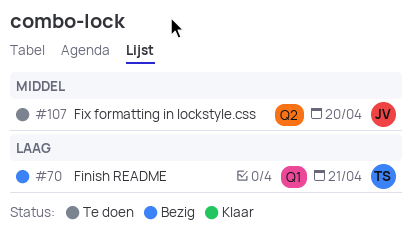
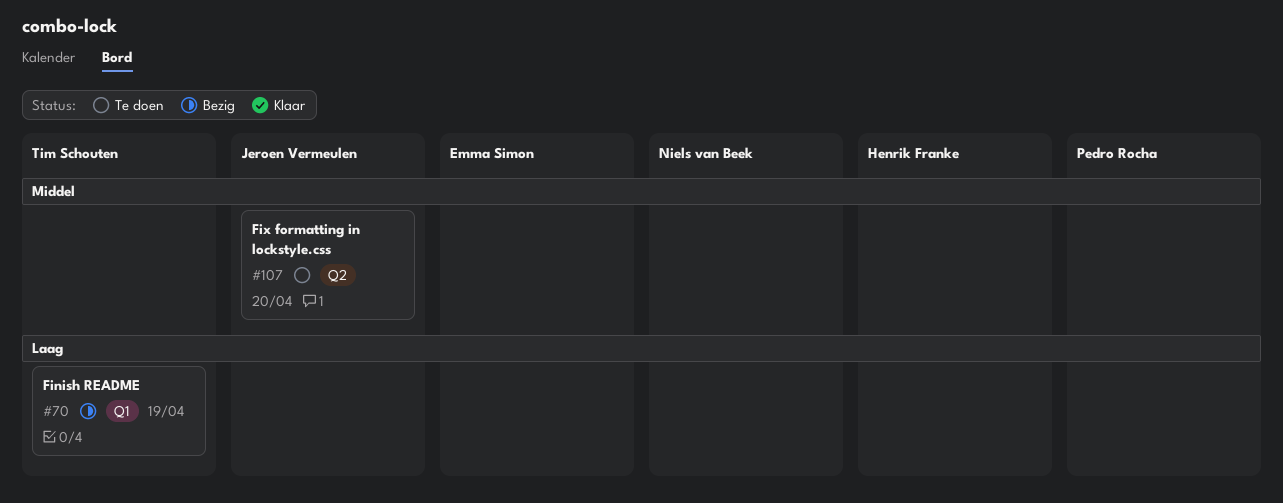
#70, day: Apr 21 -> Apr 19

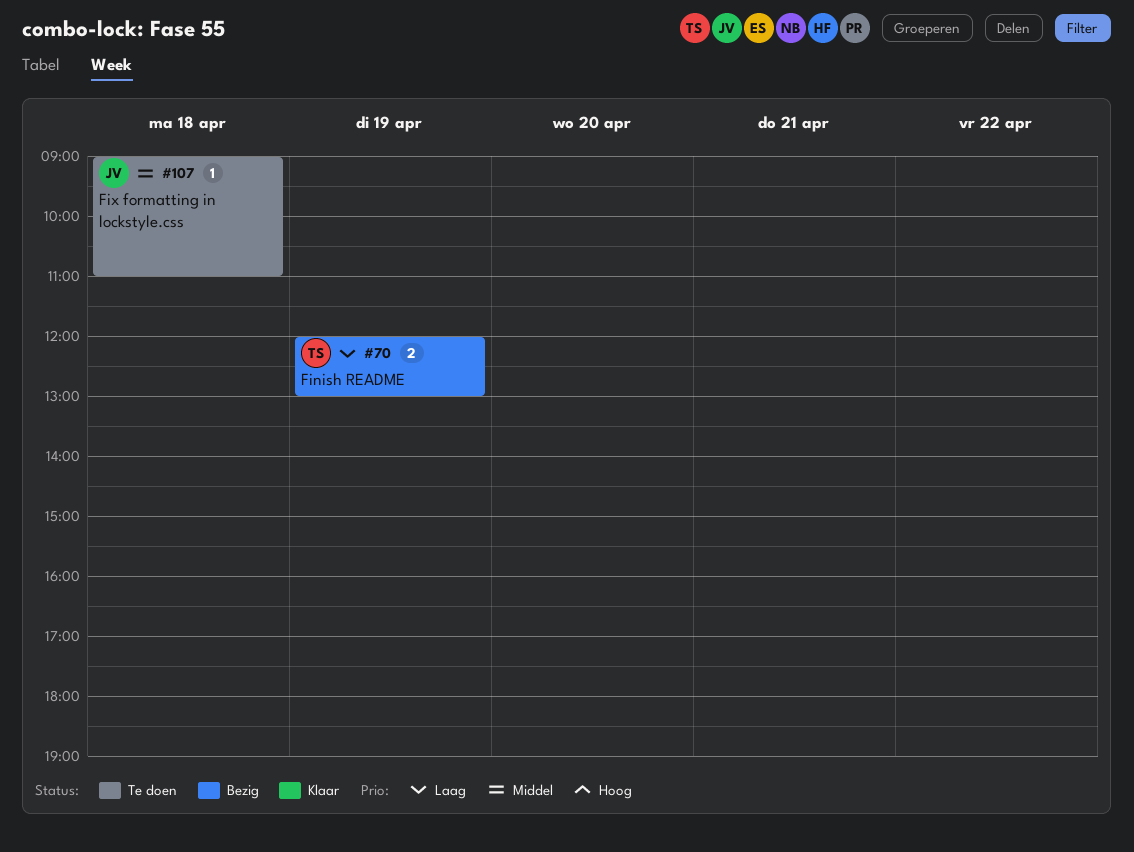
#107, day: Apr 20 -> Apr 18

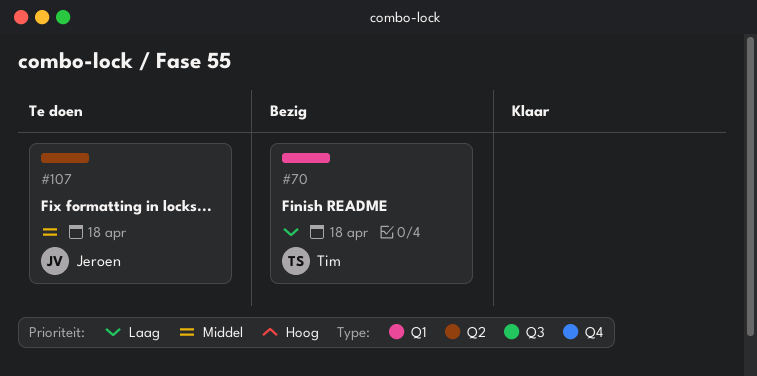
#70, day: Apr 19 -> Apr 18

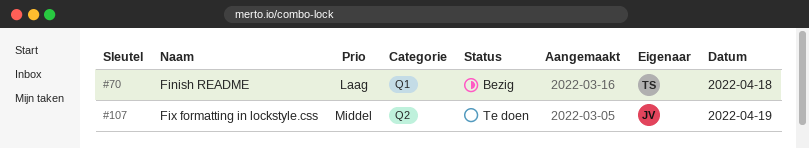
#107, day: Apr 18 -> Apr 19

